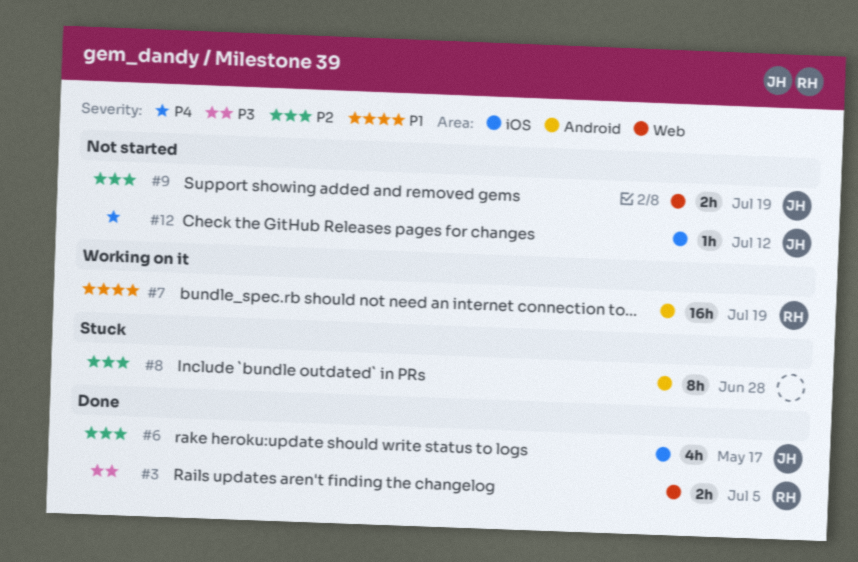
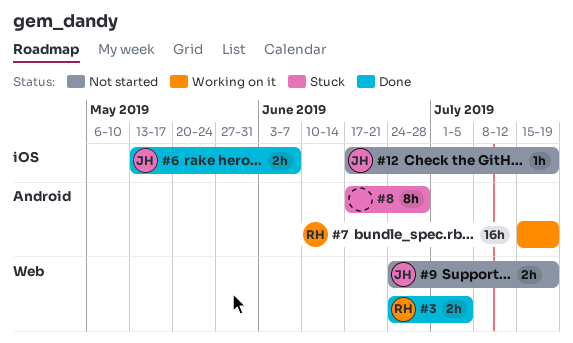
#6, estimate: 4h -> 2h
#6, due: May 17 -> Jun 7
#12, due: Jul 12 -> Jul 19

